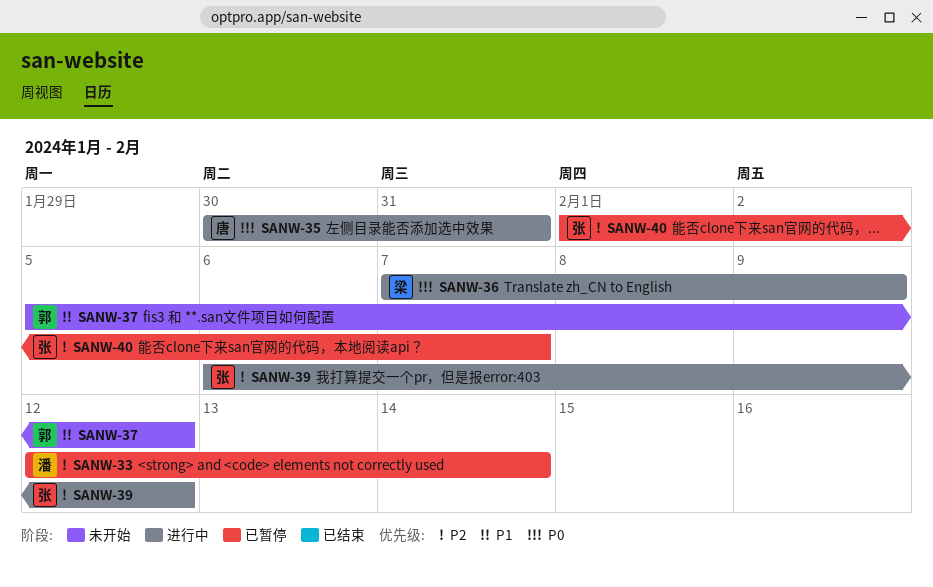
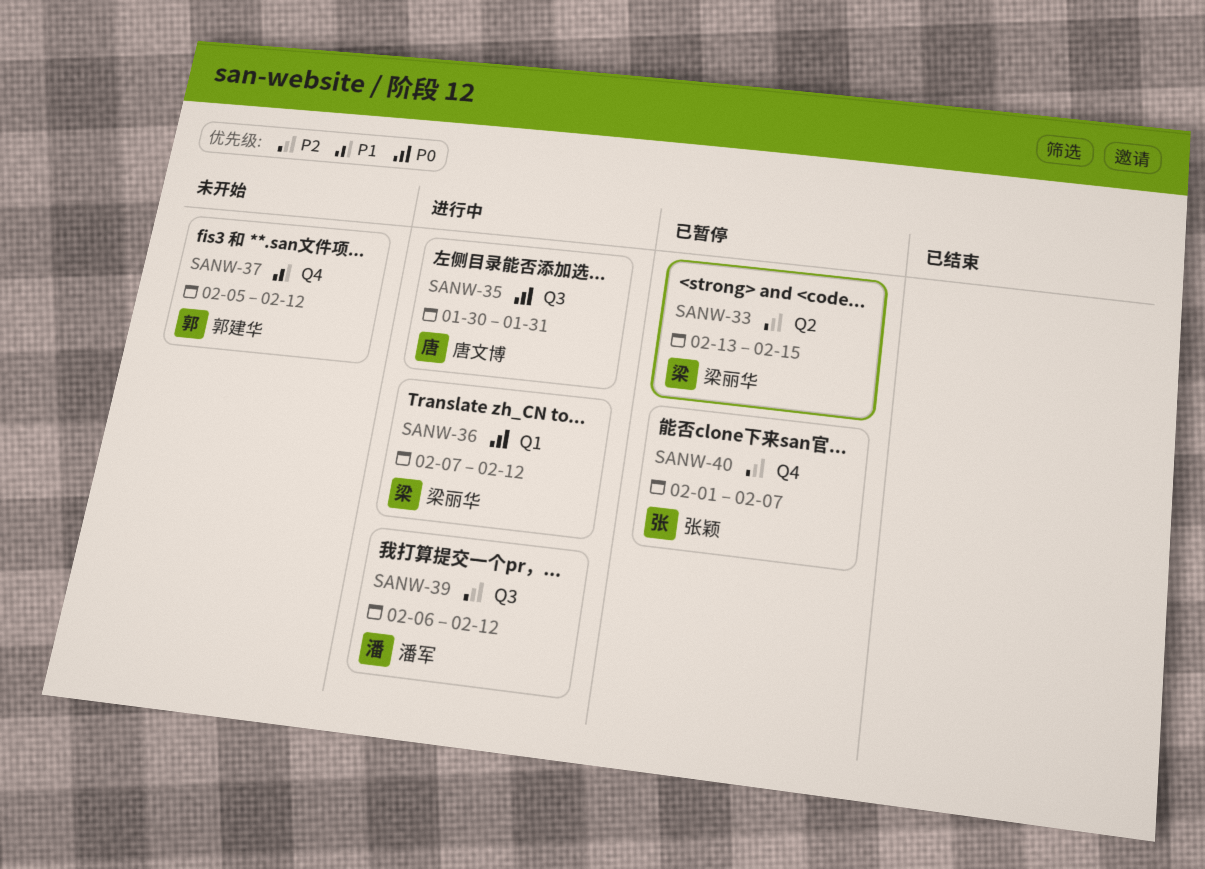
SANW-33, owner: 潘军 -> 梁丽华
SANW-33, start: Feb 12 -> Feb 13
SANW-33, due: Feb 14 -> Feb 15
SANW-36, due: Feb 9 -> Feb 12
SANW-39, owner: 张颖 -> 潘军

